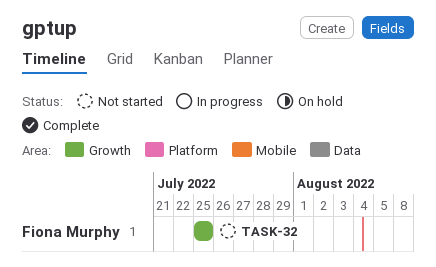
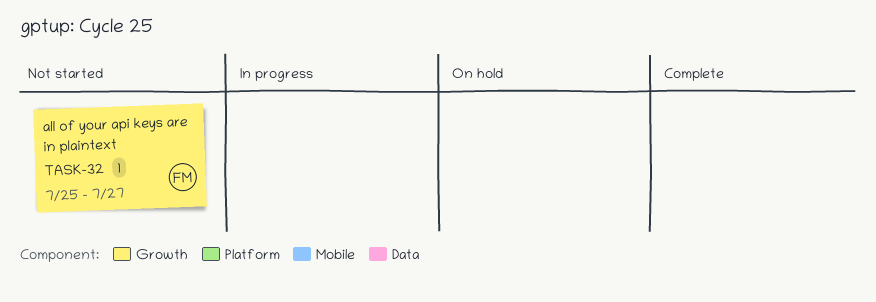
TASK-32, due: Jul 25 -> Jul 27

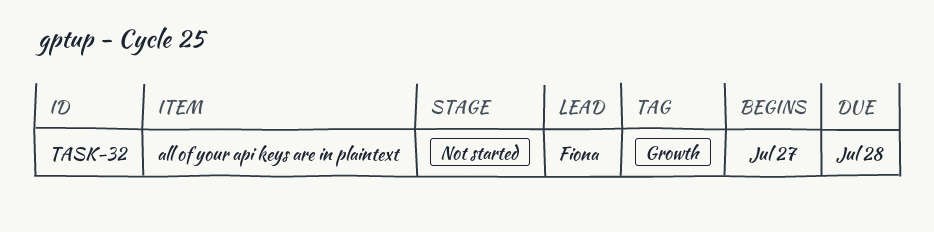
TASK-32, start: Jul 25 -> Jul 27
TASK-32, due: Jul 27 -> Jul 28

